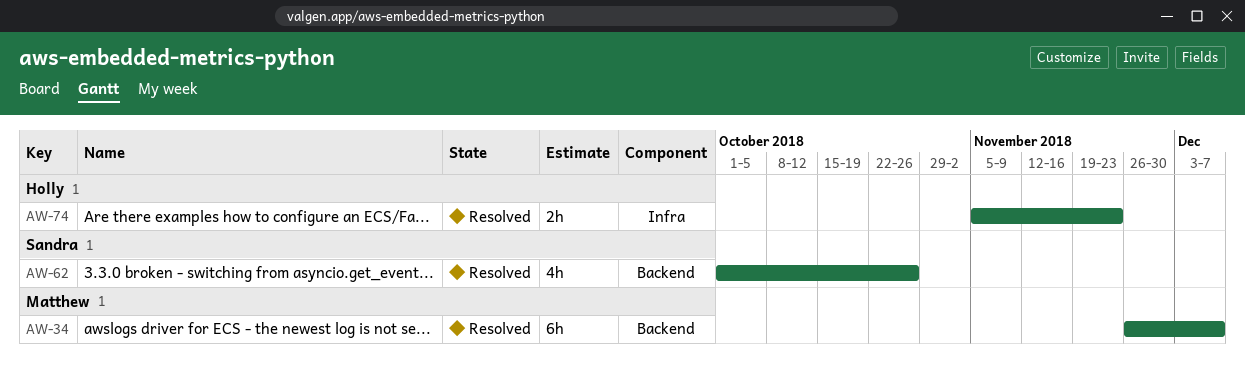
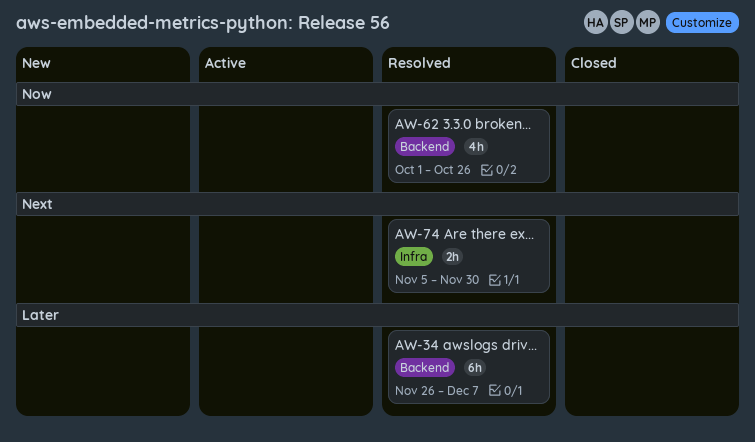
AW-74, due: Nov 23 -> Nov 30

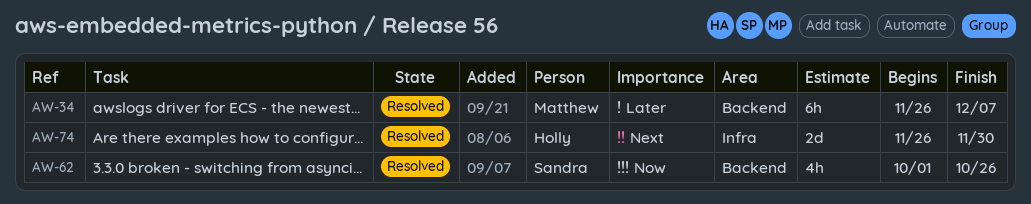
AW-74, estimate: 2h -> 2d
AW-74, start: Nov 5 -> Nov 26

